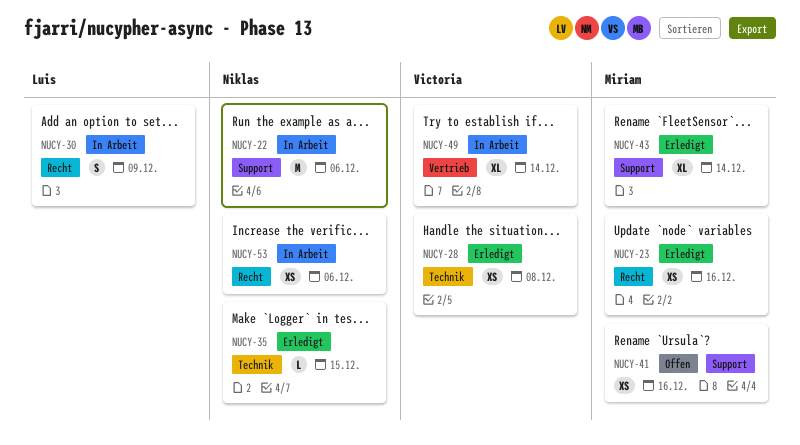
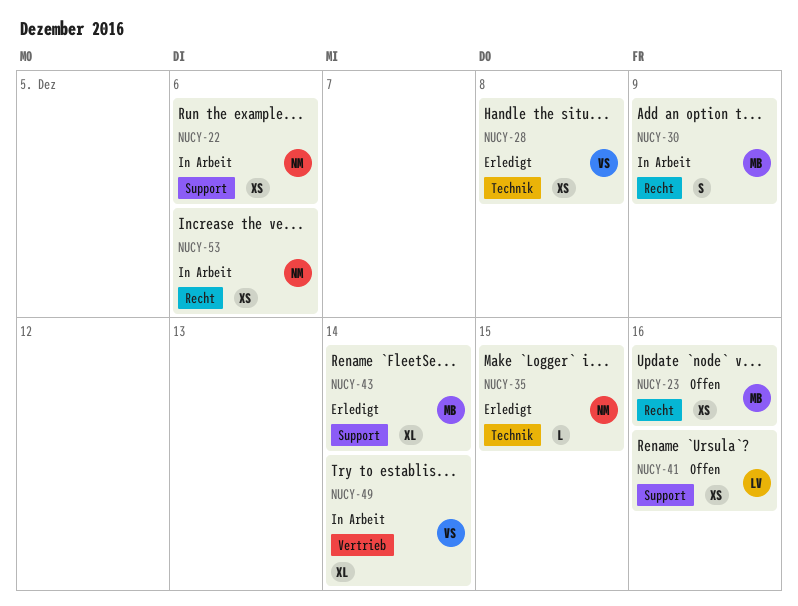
NUCY-22, estimate: M -> XS
NUCY-23, status: Erledigt -> Offen
NUCY-30, owner: Luis -> Miriam
NUCY-41, owner: Miriam -> Luis

